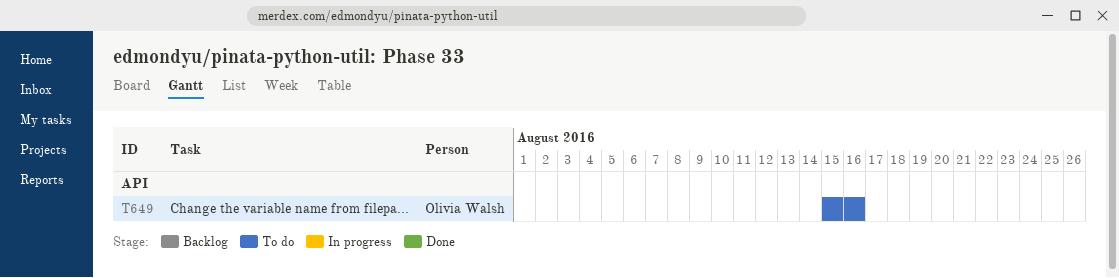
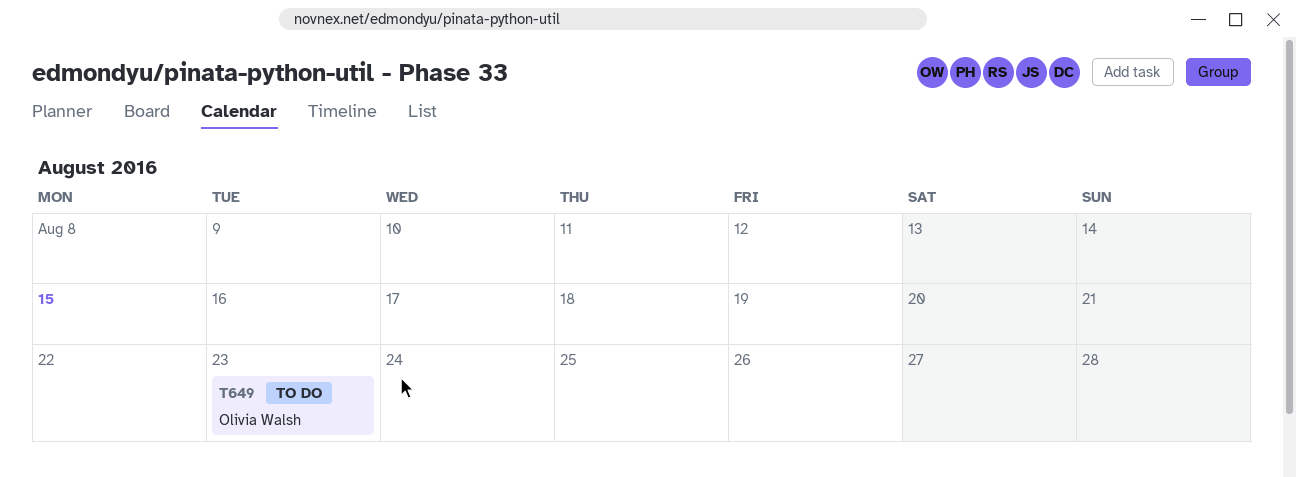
T649, due: Aug 16 -> Aug 23

